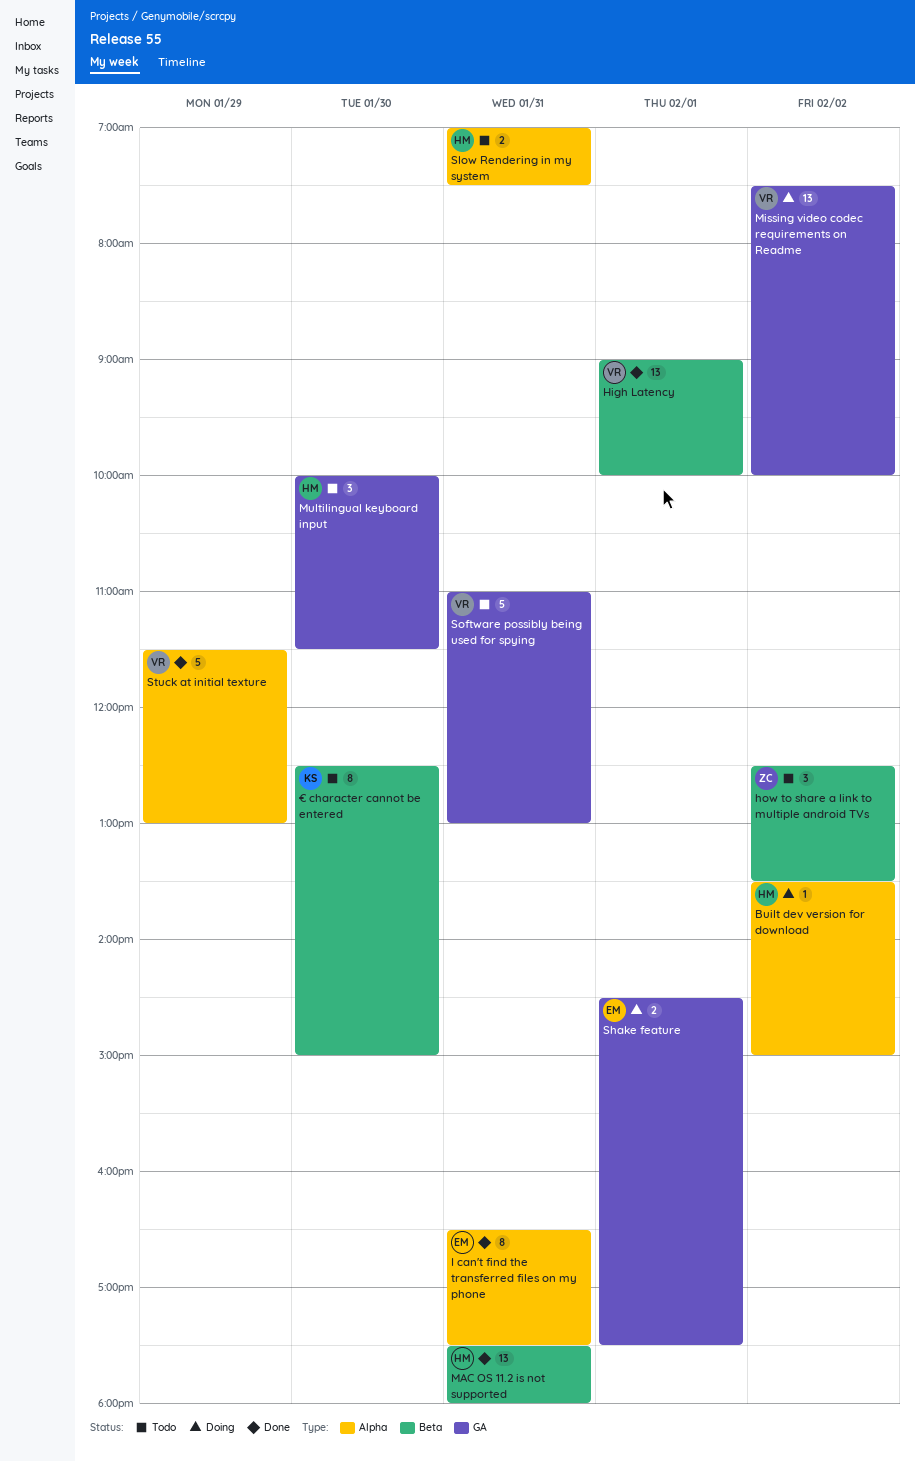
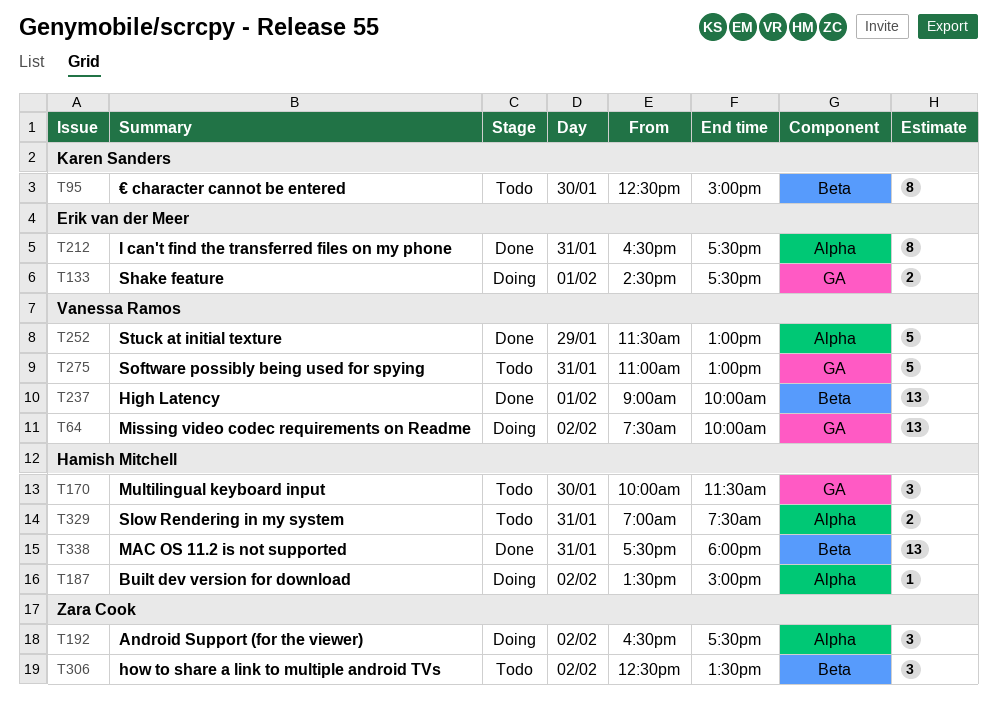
Android Support (for the viewer): none -> present

